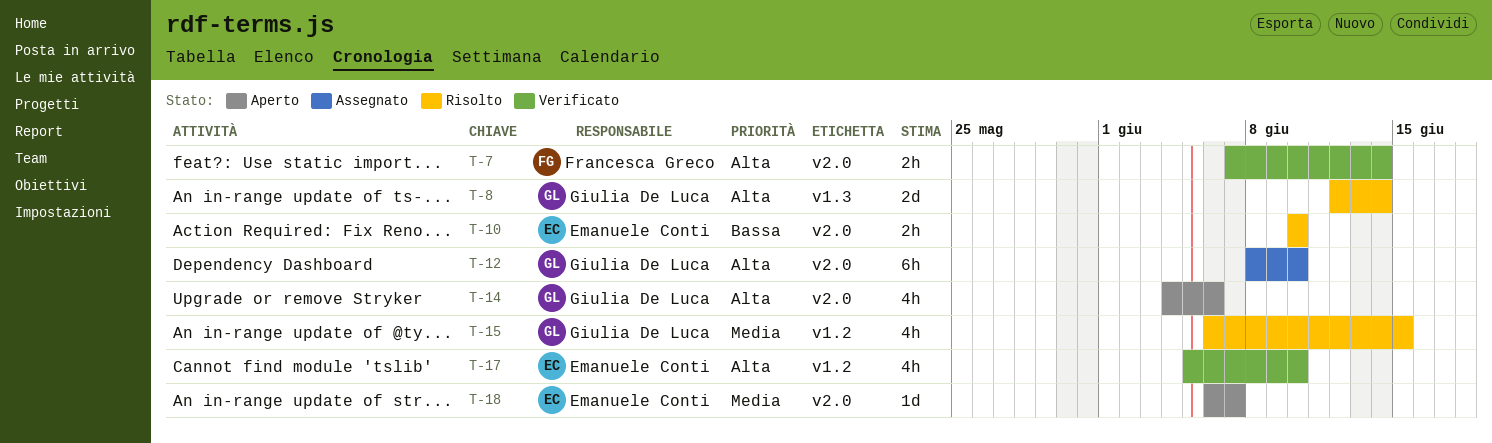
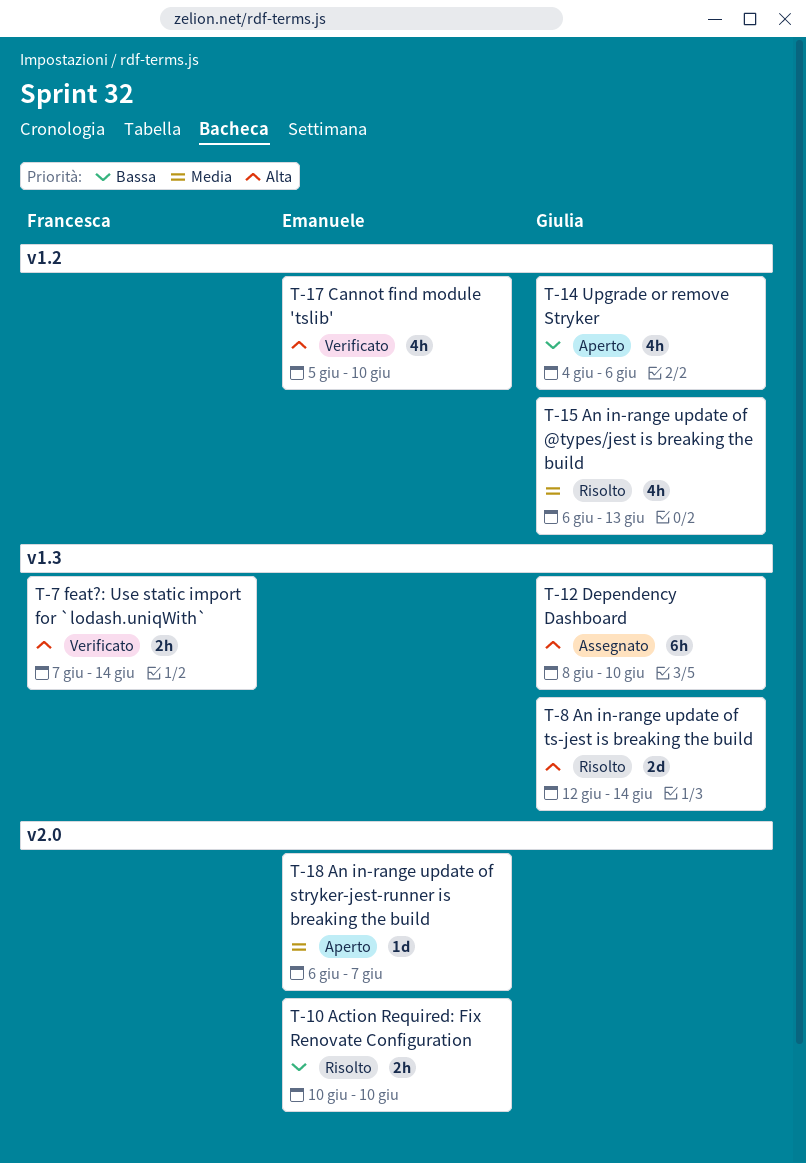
T-7, label: v2.0 -> v1.3
T-12, label: v2.0 -> v1.3
T-14, priority: Alta -> Bassa
T-14, label: v2.0 -> v1.2
T-15, due: Jun 15 -> Jun 13

